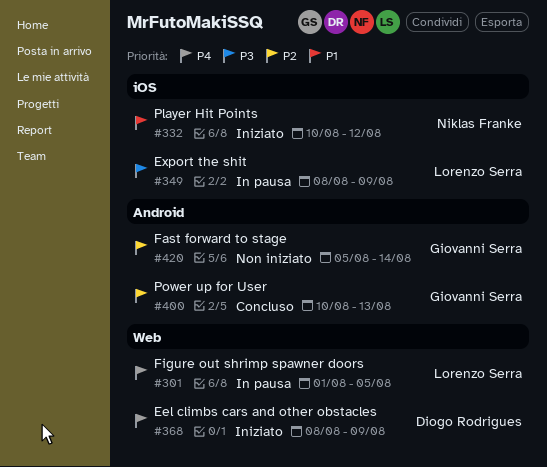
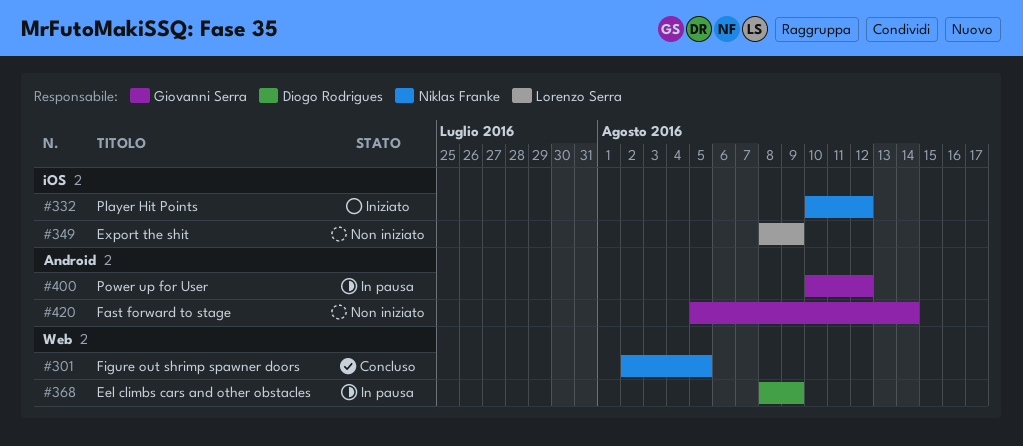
#301, status: In pausa -> Concluso
#301, owner: Lorenzo Serra -> Niklas Franke
#301, start: Aug 1 -> Aug 2
#349, status: In pausa -> Non iniziato
#368, status: Iniziato -> In pausa
#400, status: Concluso -> In pausa
#400, due: Aug 13 -> Aug 12

